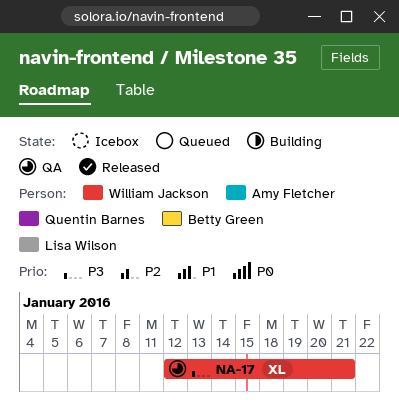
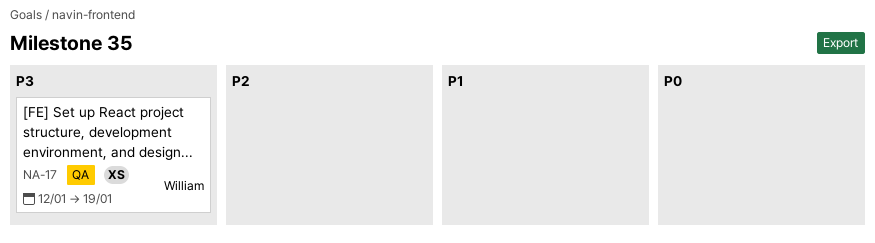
NA-17, estimate: XL -> XS
NA-17, due: Jan 21 -> Jan 19

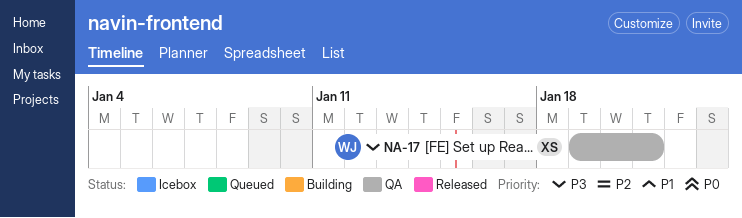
NA-17, start: Jan 12 -> Jan 19
NA-17, due: Jan 19 -> Jan 21

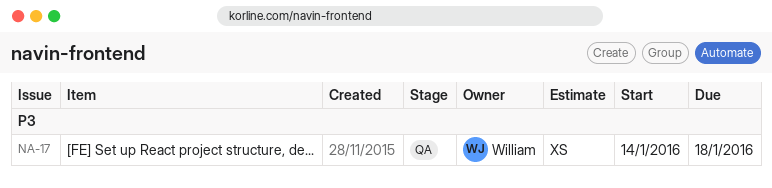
NA-17, start: Jan 19 -> Jan 14
NA-17, due: Jan 21 -> Jan 18

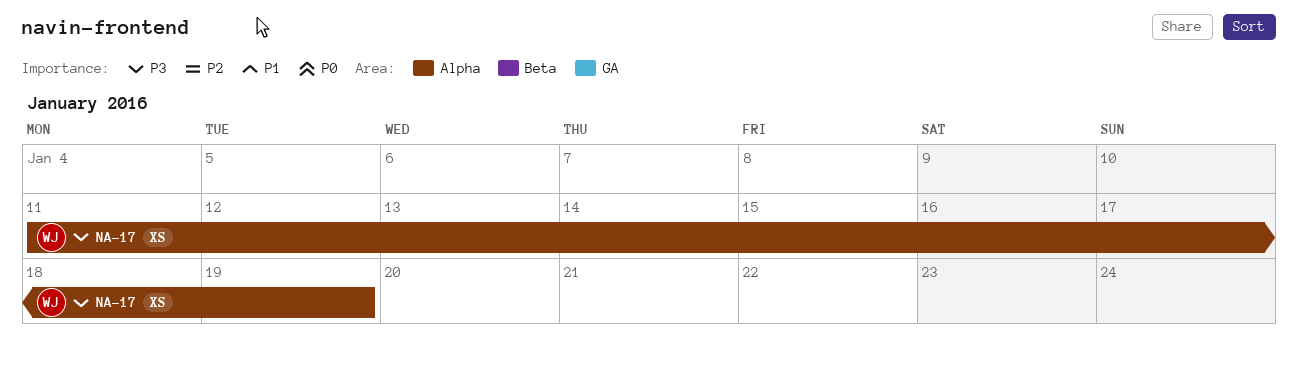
NA-17, start: Jan 14 -> Jan 11
NA-17, due: Jan 18 -> Jan 19

